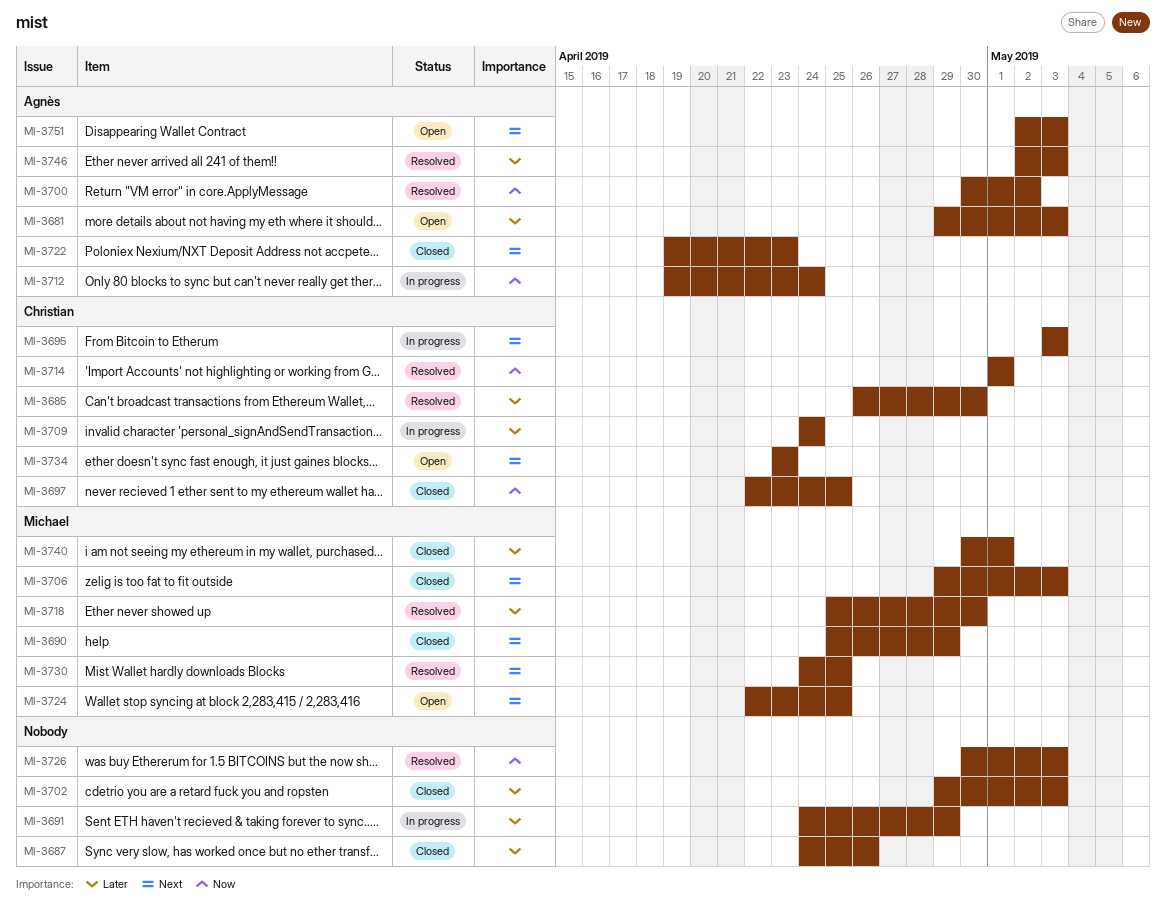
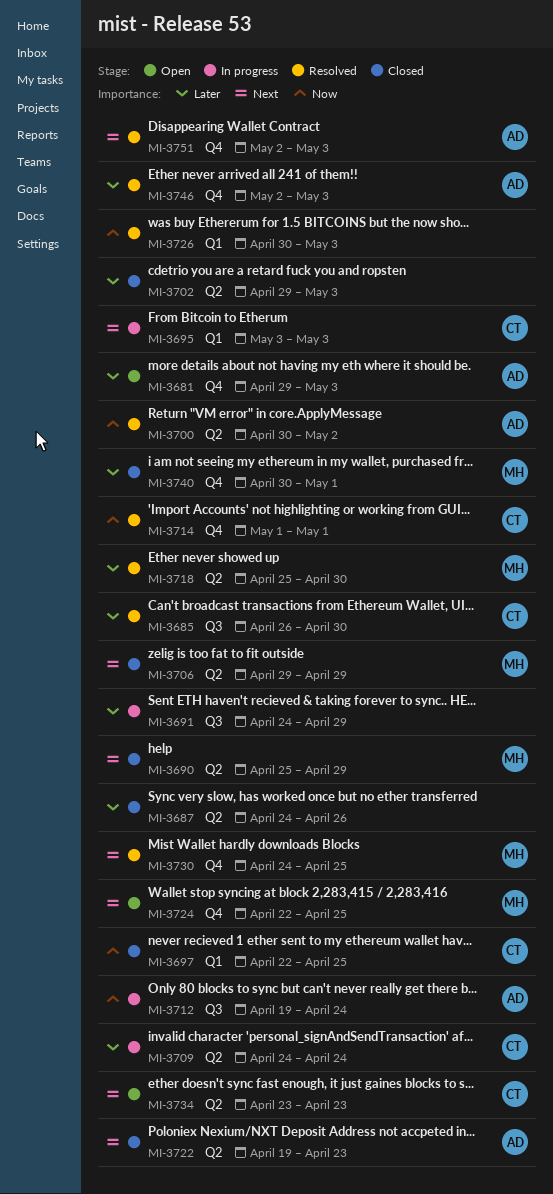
MI-3706, due: May 3 -> Apr 29
MI-3751, status: Open -> Resolved

